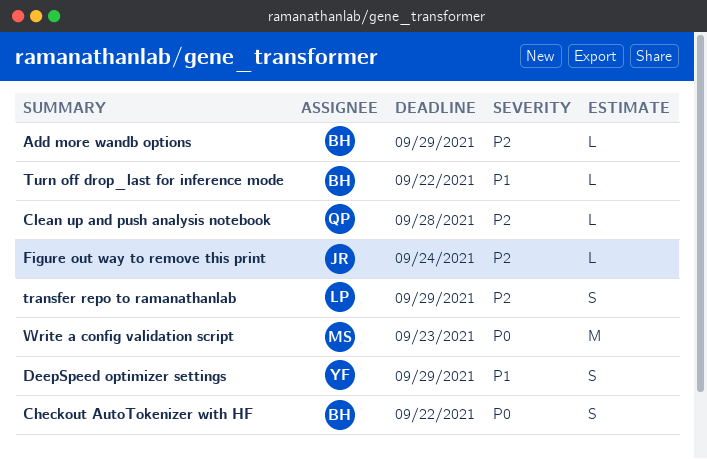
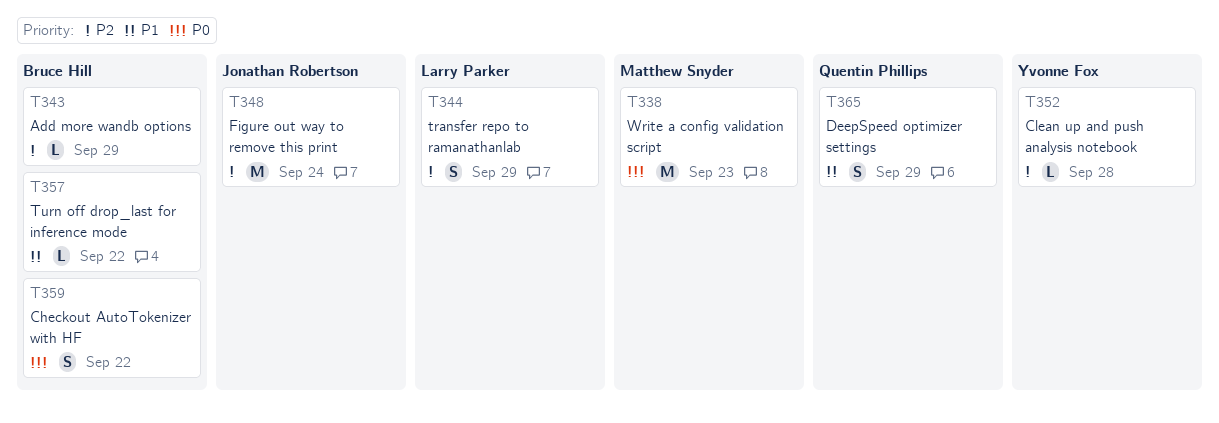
Clean up and push analysis notebook, owner: Quentin Phillips -> Yvonne Fox
DeepSpeed optimizer settings, owner: Yvonne Fox -> Quentin Phillips
Figure out way to remove this print, estimate: L -> M

